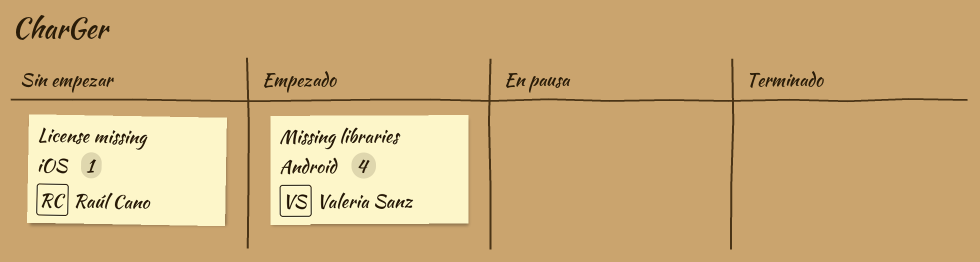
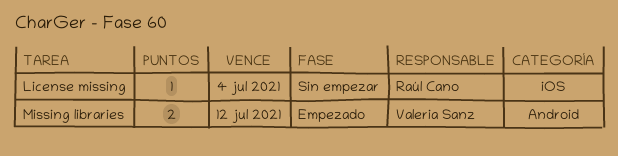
Missing libraries, estimate: 4 -> 2

